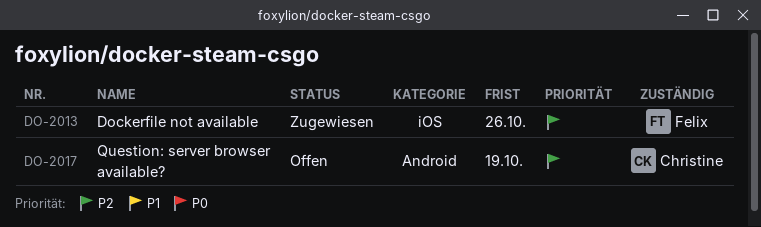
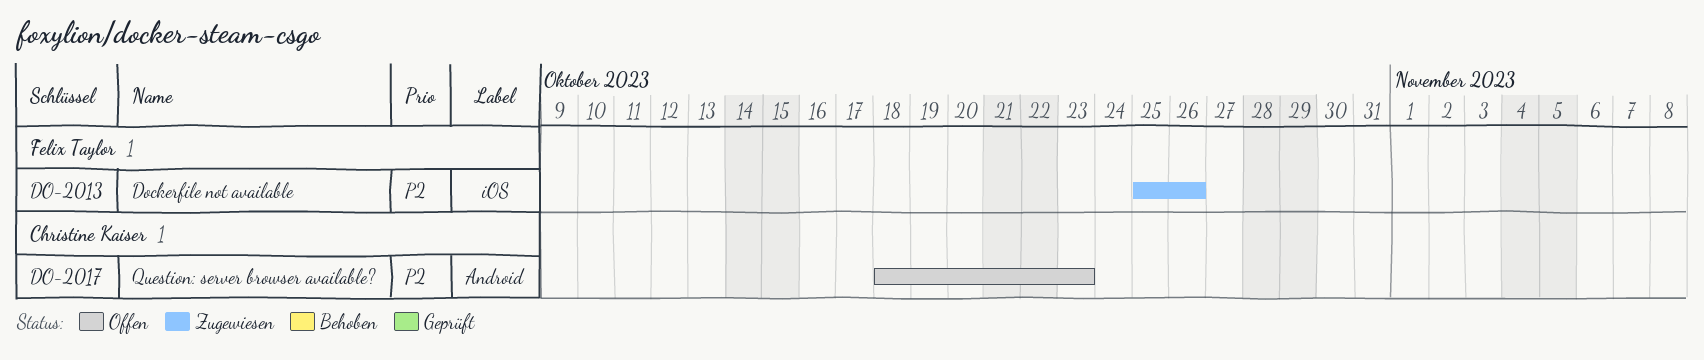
DO-2017, due: Oct 19 -> Oct 23

